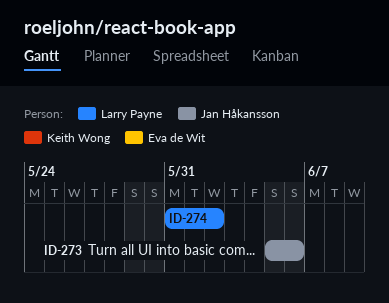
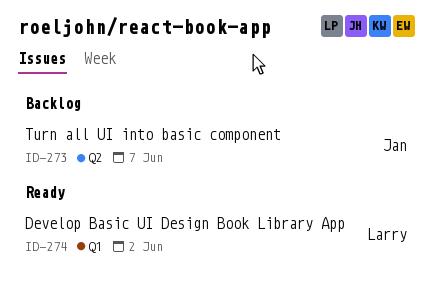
ID-273, due: Jun 6 -> Jun 7

